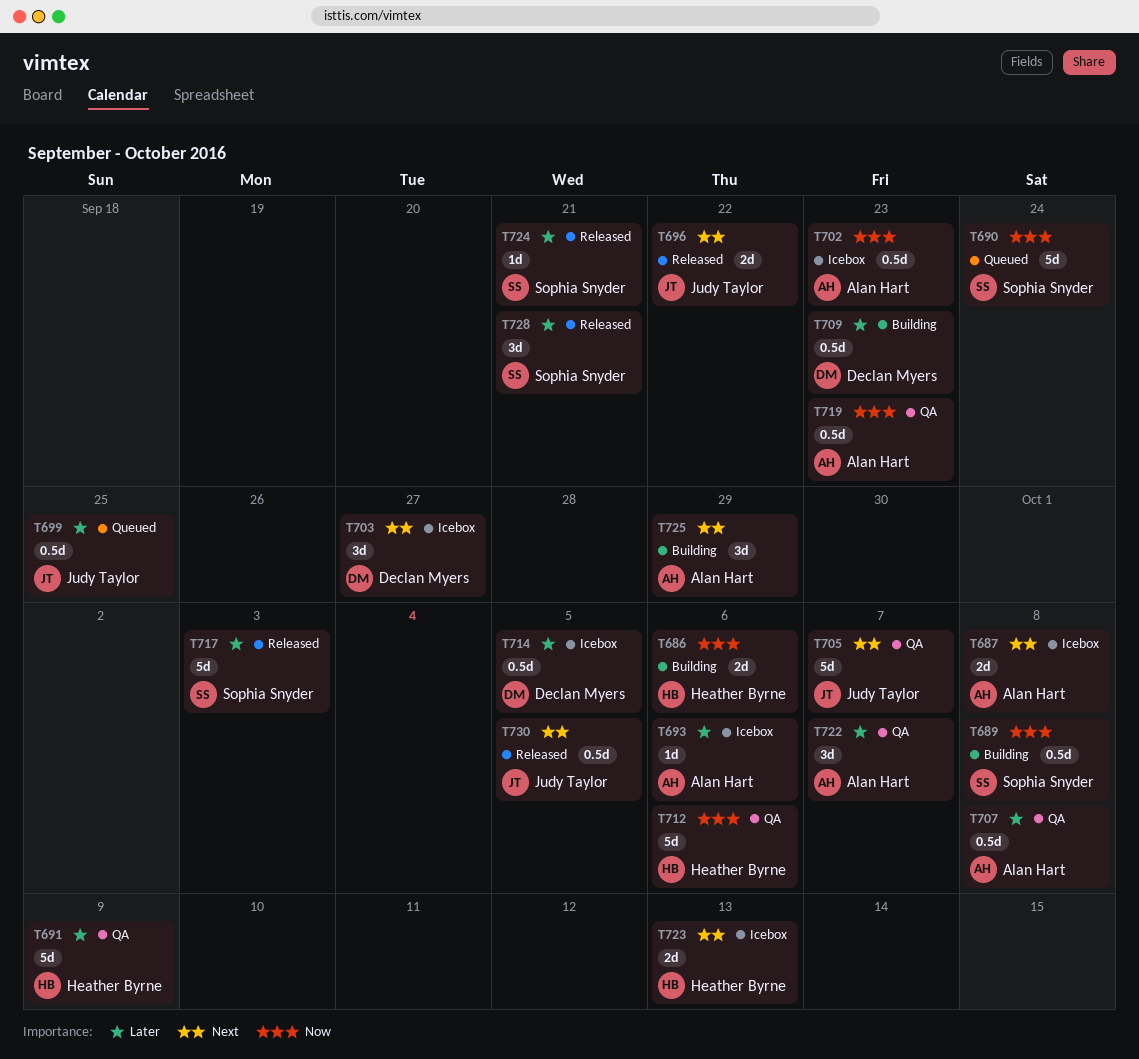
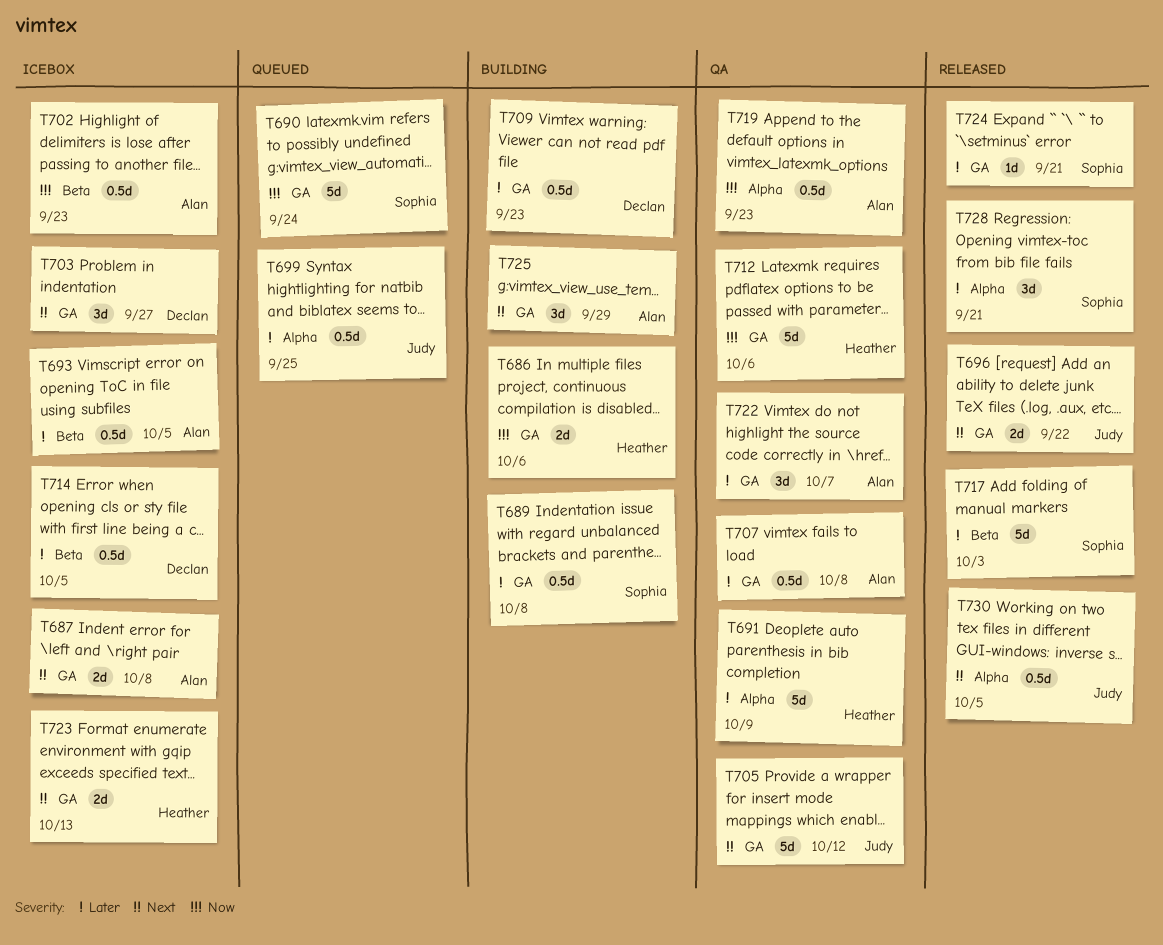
T689, priority: Now -> Later
T693, estimate: 1d -> 0.5d
T693, due: Oct 6 -> Oct 5
T705, due: Oct 7 -> Oct 12

